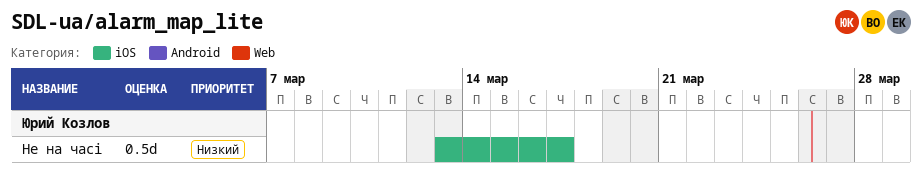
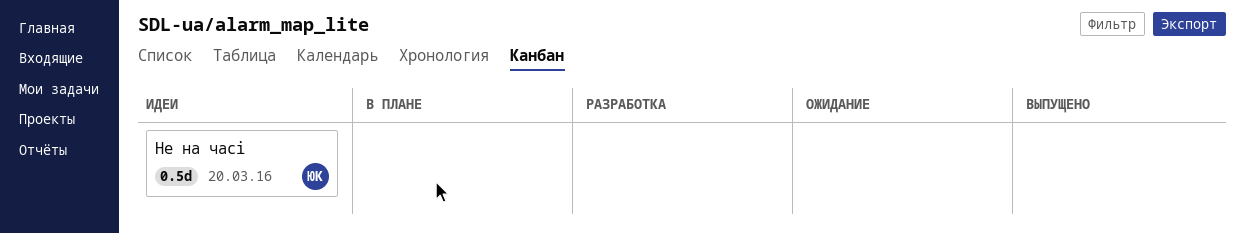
Не на часі, due: Mar 17 -> Mar 20

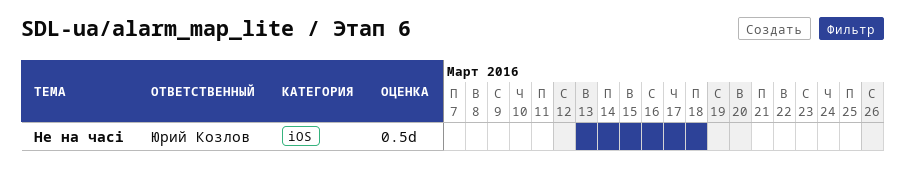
Не на часі, due: Mar 20 -> Mar 18

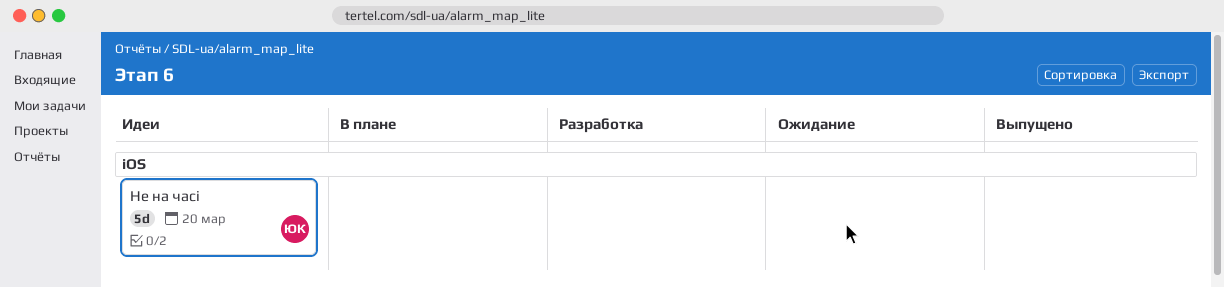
Не на часі, estimate: 0.5d -> 5d
Не на часі, due: Mar 18 -> Mar 20

